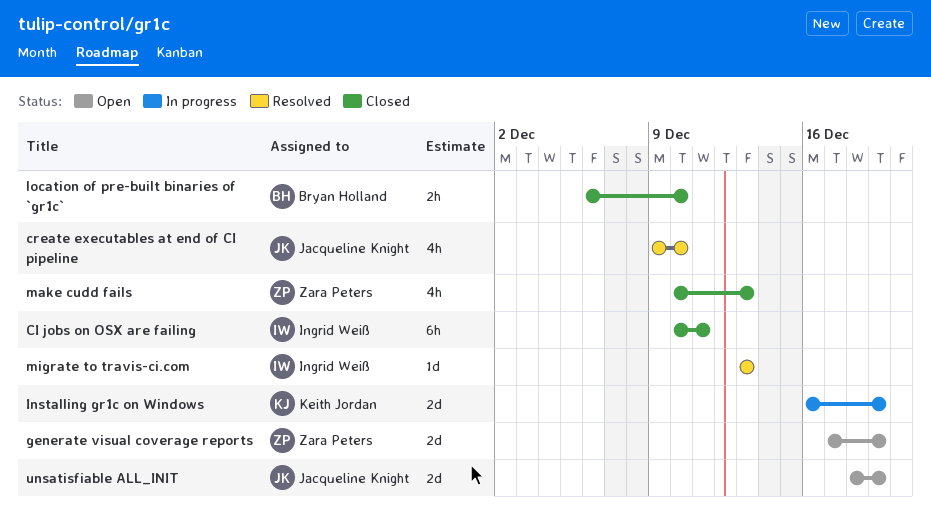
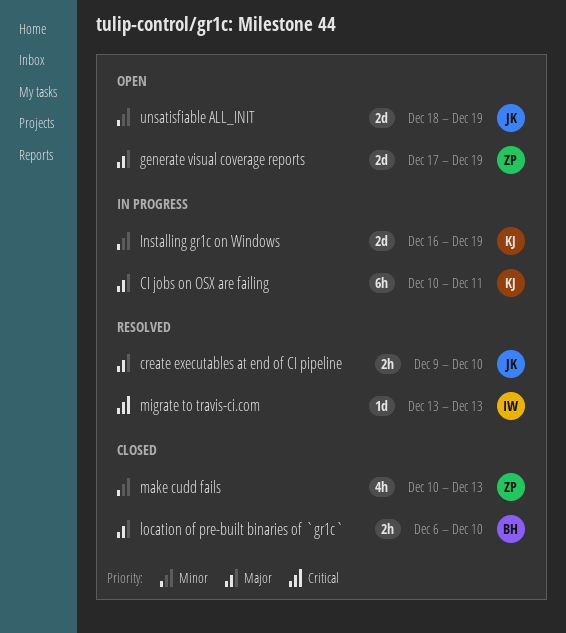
CI jobs on OSX are failing, status: Closed -> In progress
CI jobs on OSX are failing, owner: Ingrid Weiß -> Keith Jordan
create executables at end of CI pipeline, estimate: 4h -> 2h

